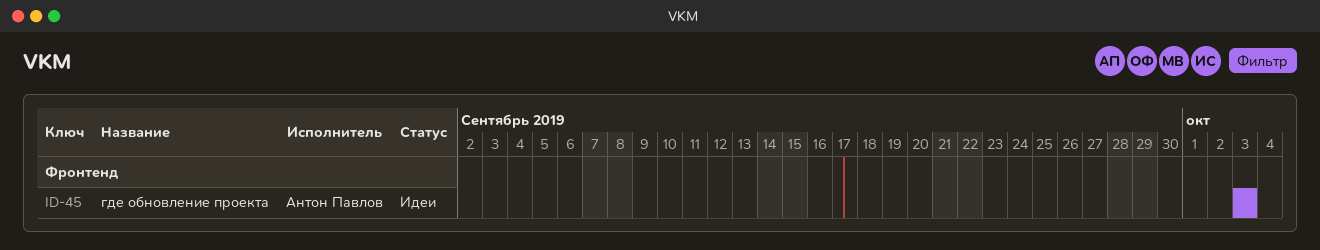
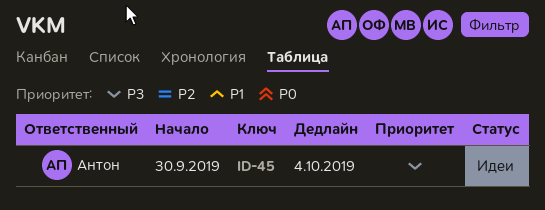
ID-45, start: Oct 3 -> Sep 30
ID-45, due: Oct 3 -> Oct 4

